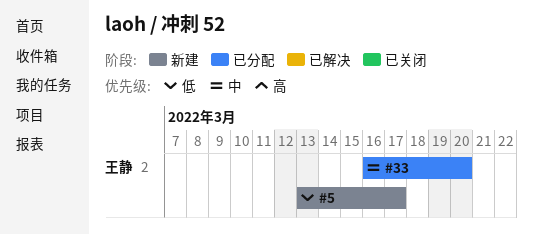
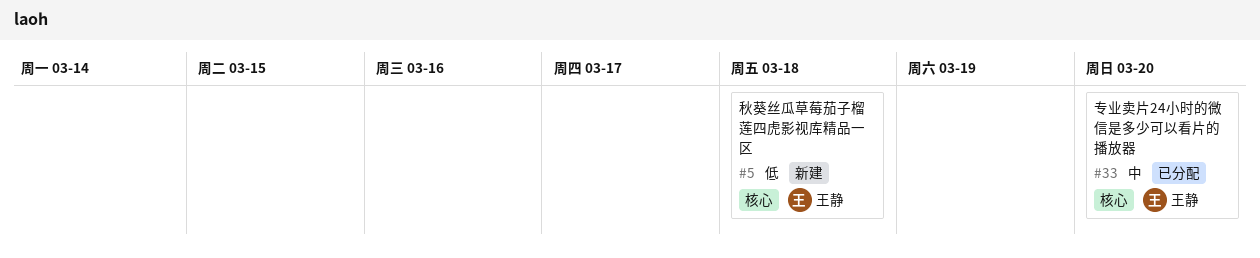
#5, due: Mar 17 -> Mar 18

